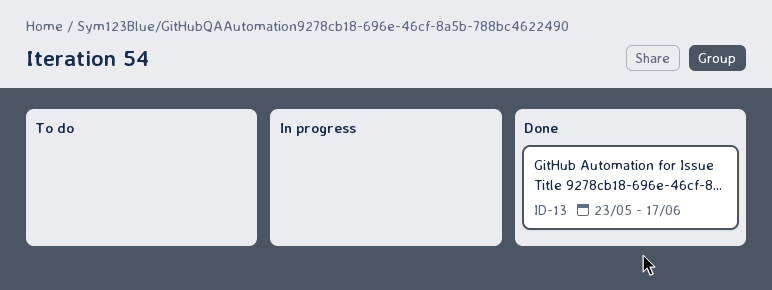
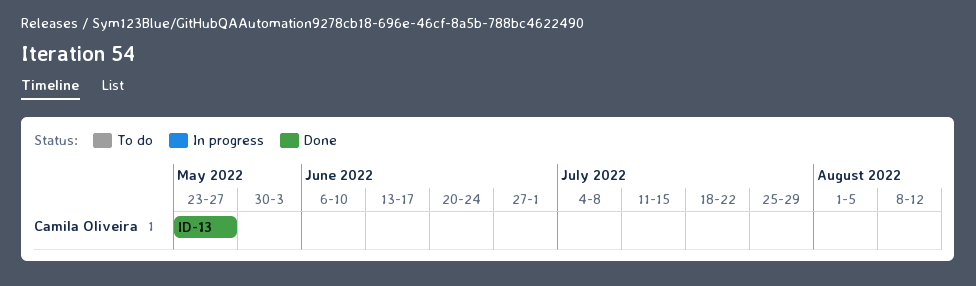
ID-13, due: Jun 17 -> May 27

